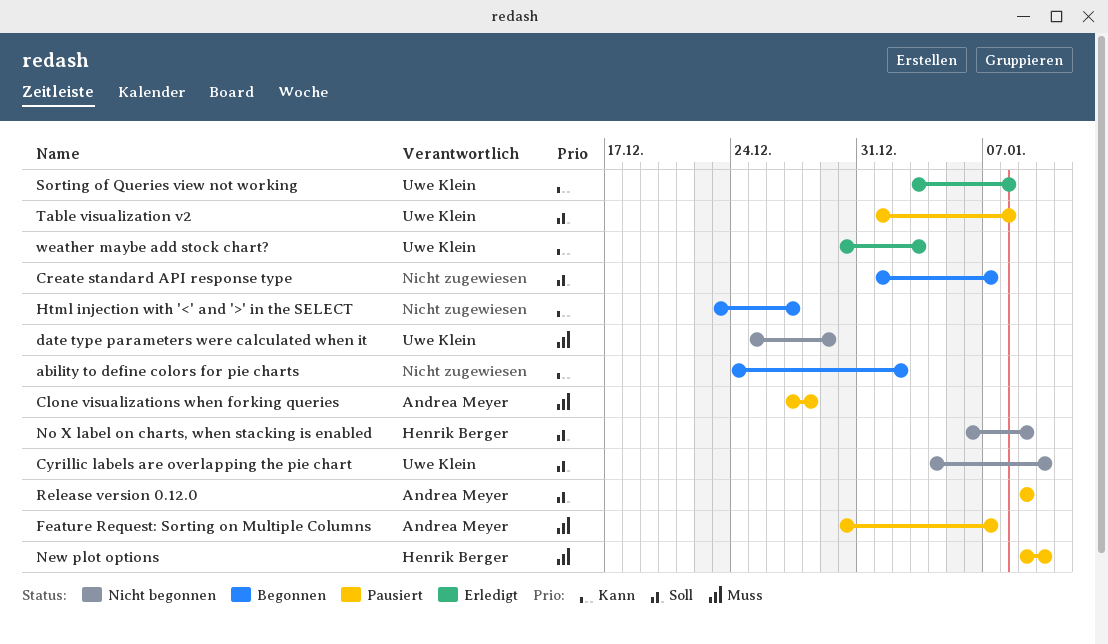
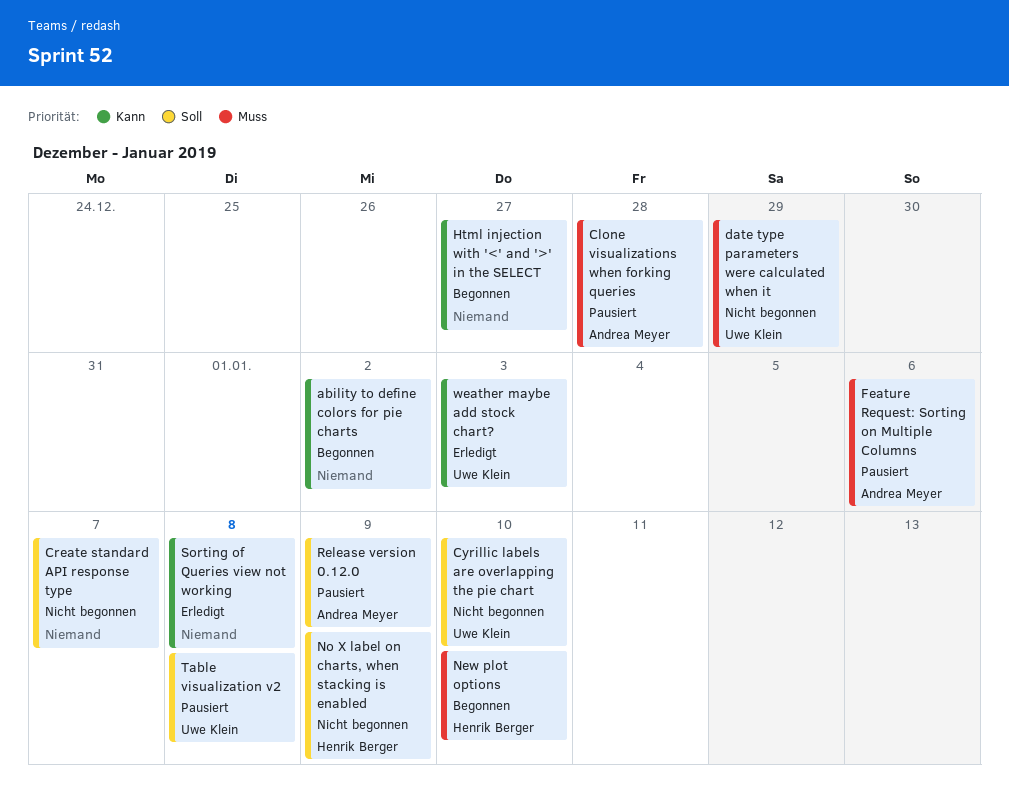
Create standard API response type, status: Begonnen -> Nicht begonnen
Feature Request: Sorting on Multiple Columns, due: Jan 7 -> Jan 6
New plot options, status: Pausiert -> Begonnen
Sorting of Queries view not working, owner: Uwe Klein -> none

